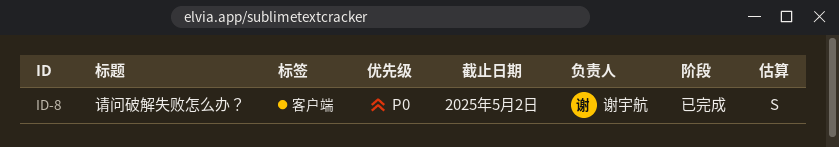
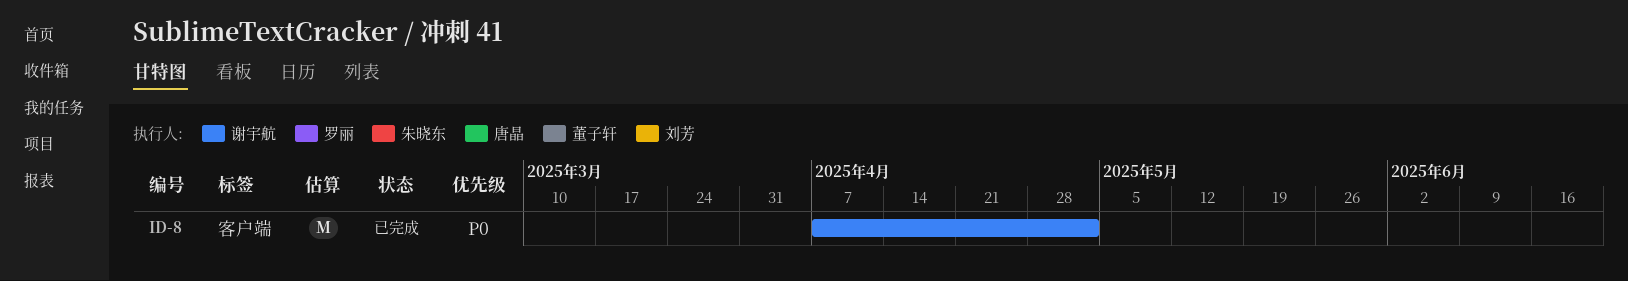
ID-8, estimate: S -> M

